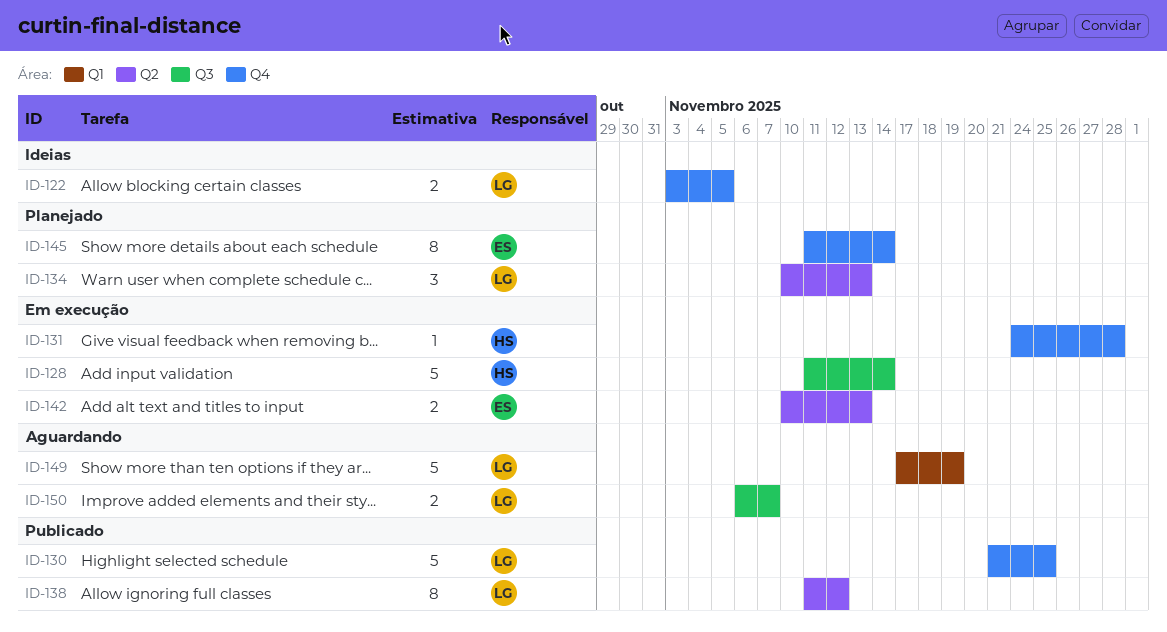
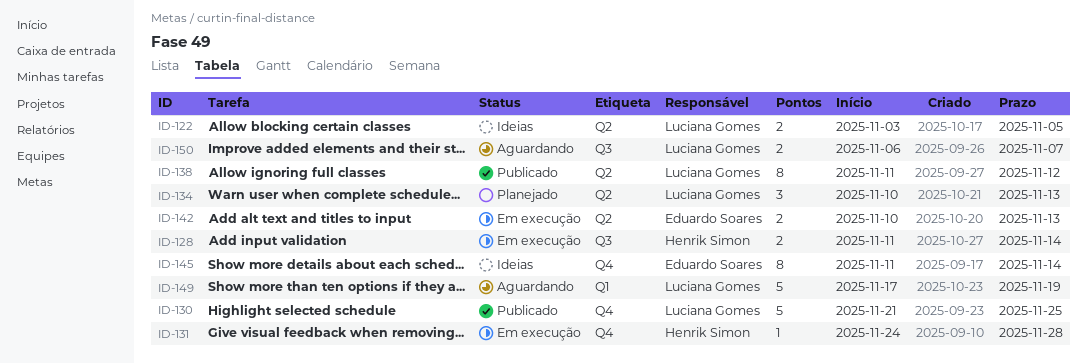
ID-122, label: Q4 -> Q2
ID-128, estimate: 5 -> 2
ID-145, status: Planejado -> Ideias

